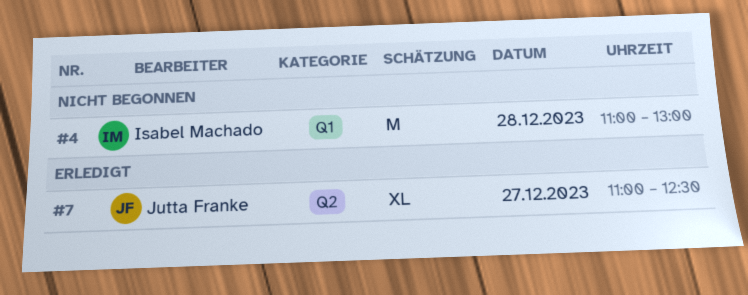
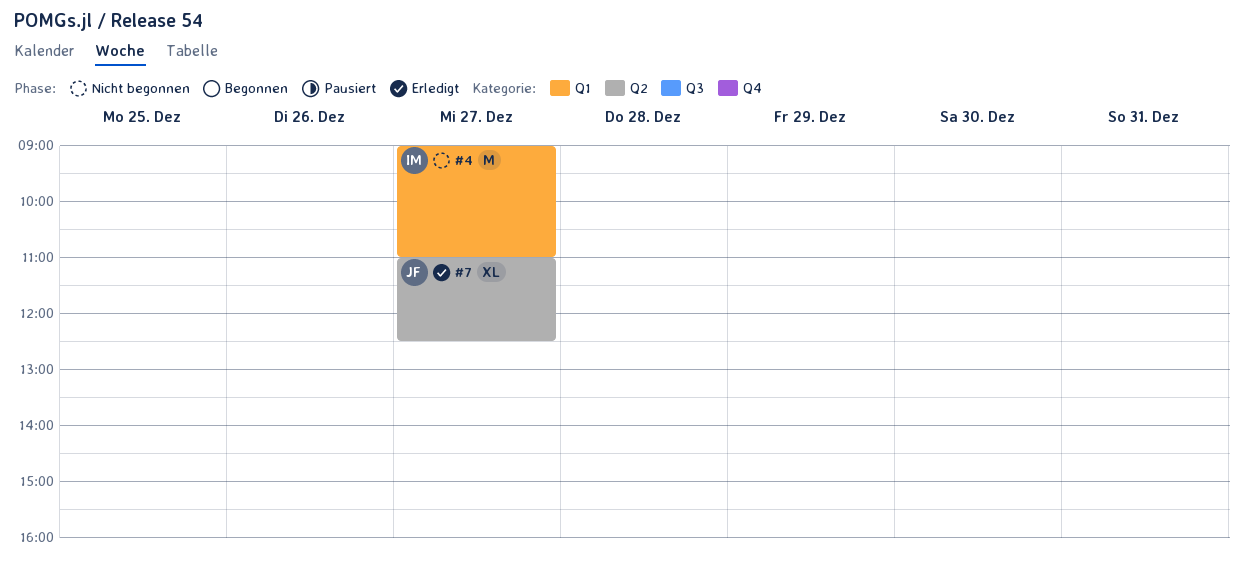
#4, day: Dec 28 -> Dec 27
#4, begins: 11:00 -> 09:00
#4, ends: 13:00 -> 11:00

